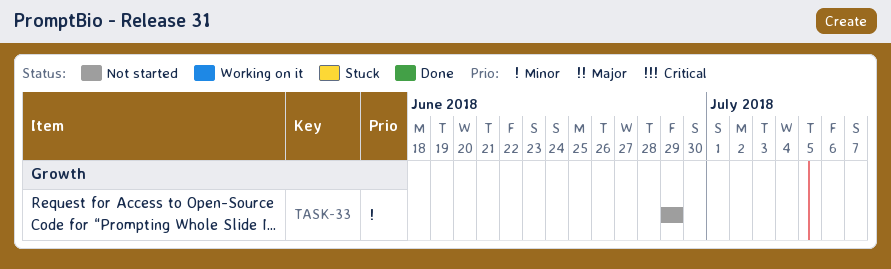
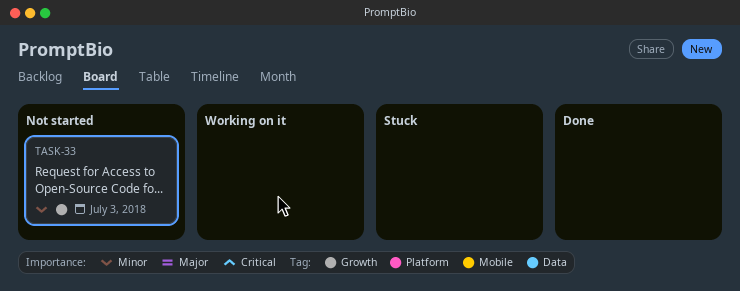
TASK-33, due: Jun 29 -> Jul 3

